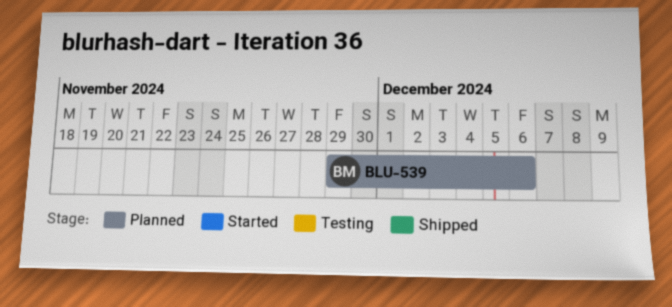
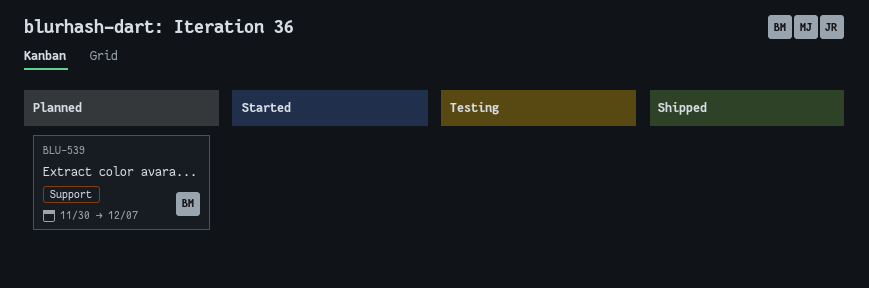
BLU-539, start: Nov 29 -> Nov 30
BLU-539, due: Dec 6 -> Dec 7

